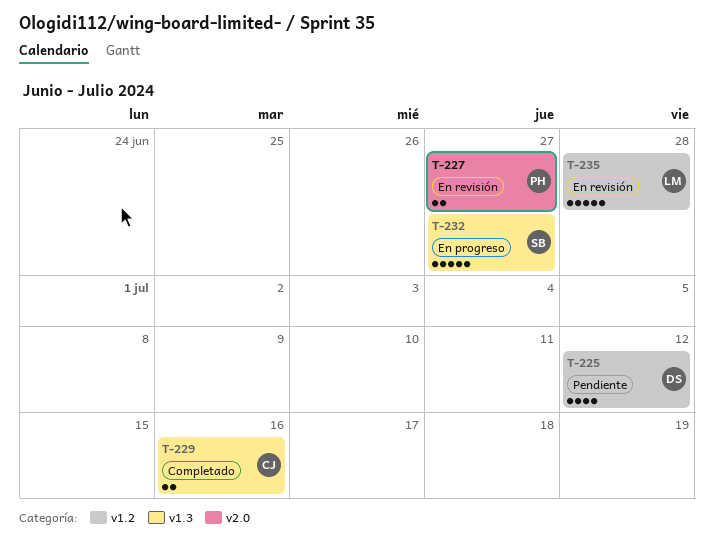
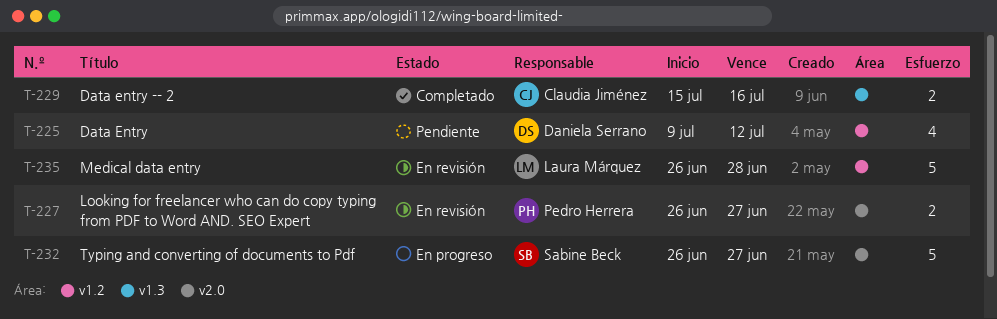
T-232, label: v1.3 -> v2.0

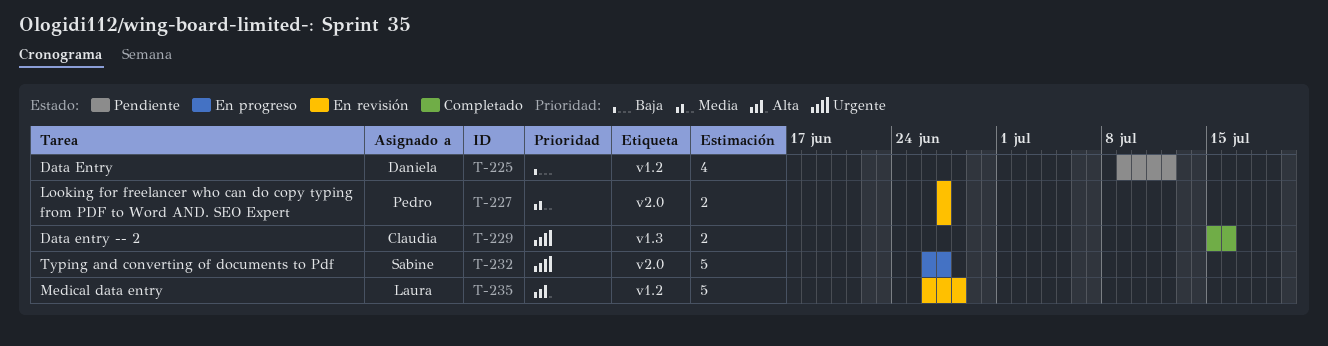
T-227, start: Jun 26 -> Jun 27

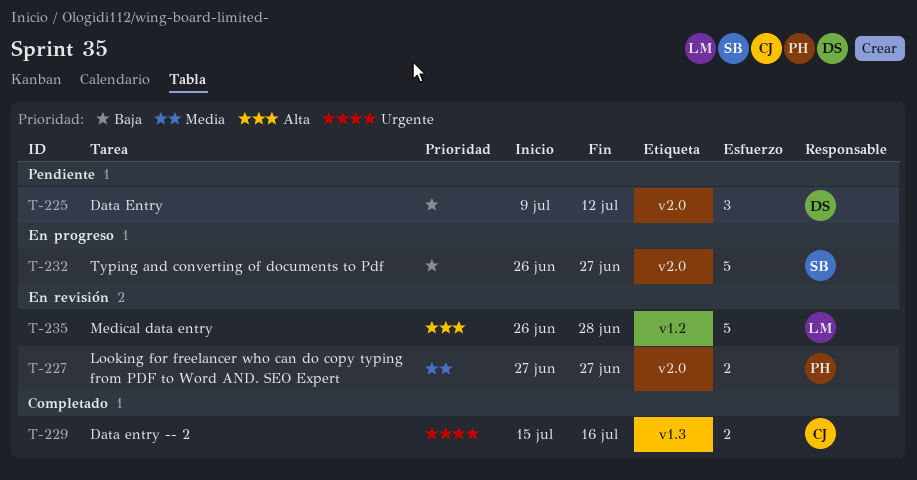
T-225, label: v1.2 -> v2.0
T-225, estimate: 4 -> 3
T-232, priority: Urgente -> Baja

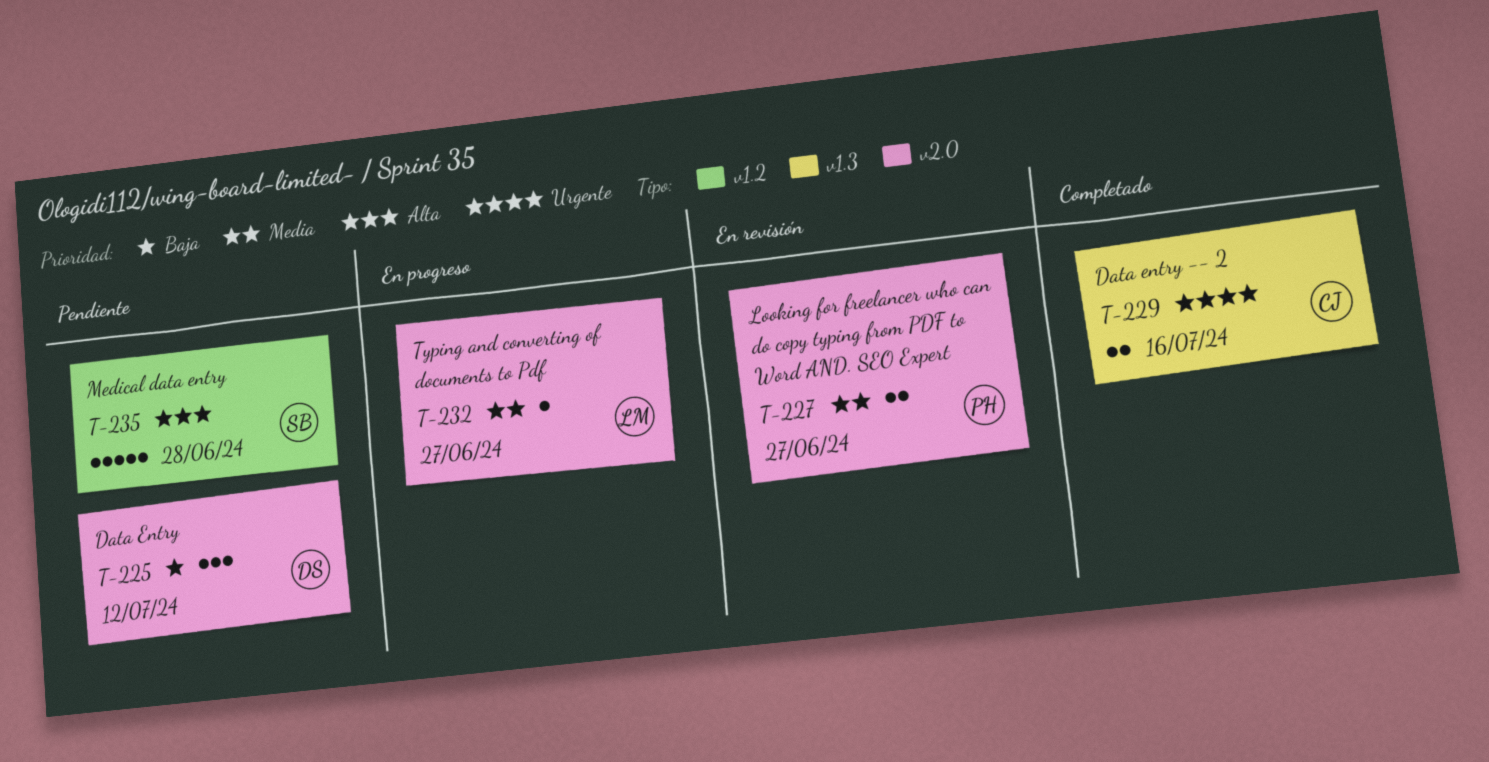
T-232, owner: SB -> LM
T-232, priority: Baja -> Media
T-232, estimate: 5 -> 1
T-235, status: En revisión -> Pendiente
T-235, owner: LM -> SB

